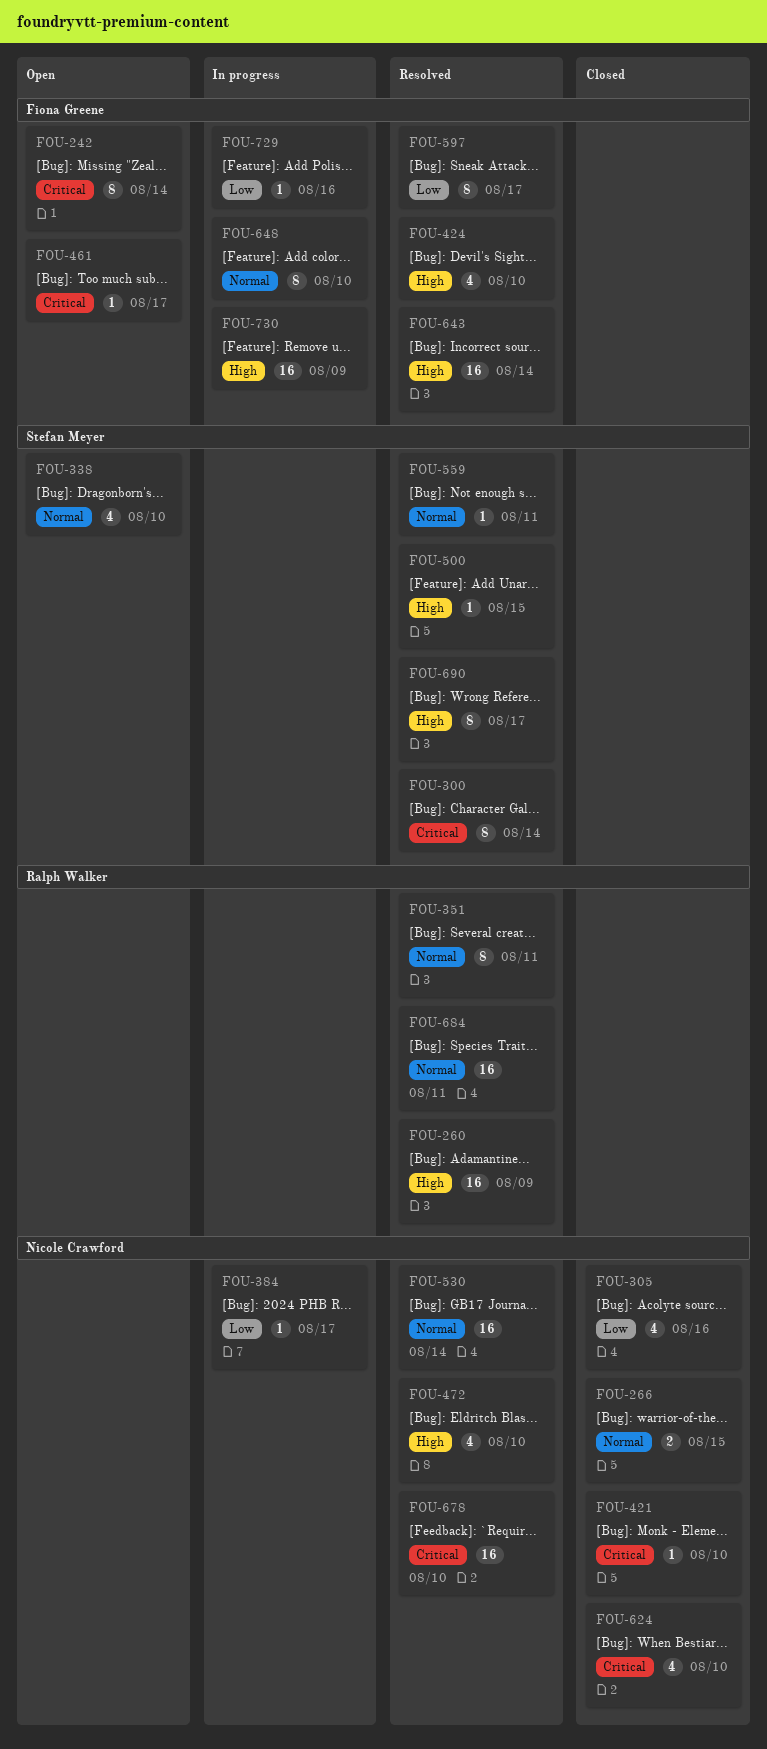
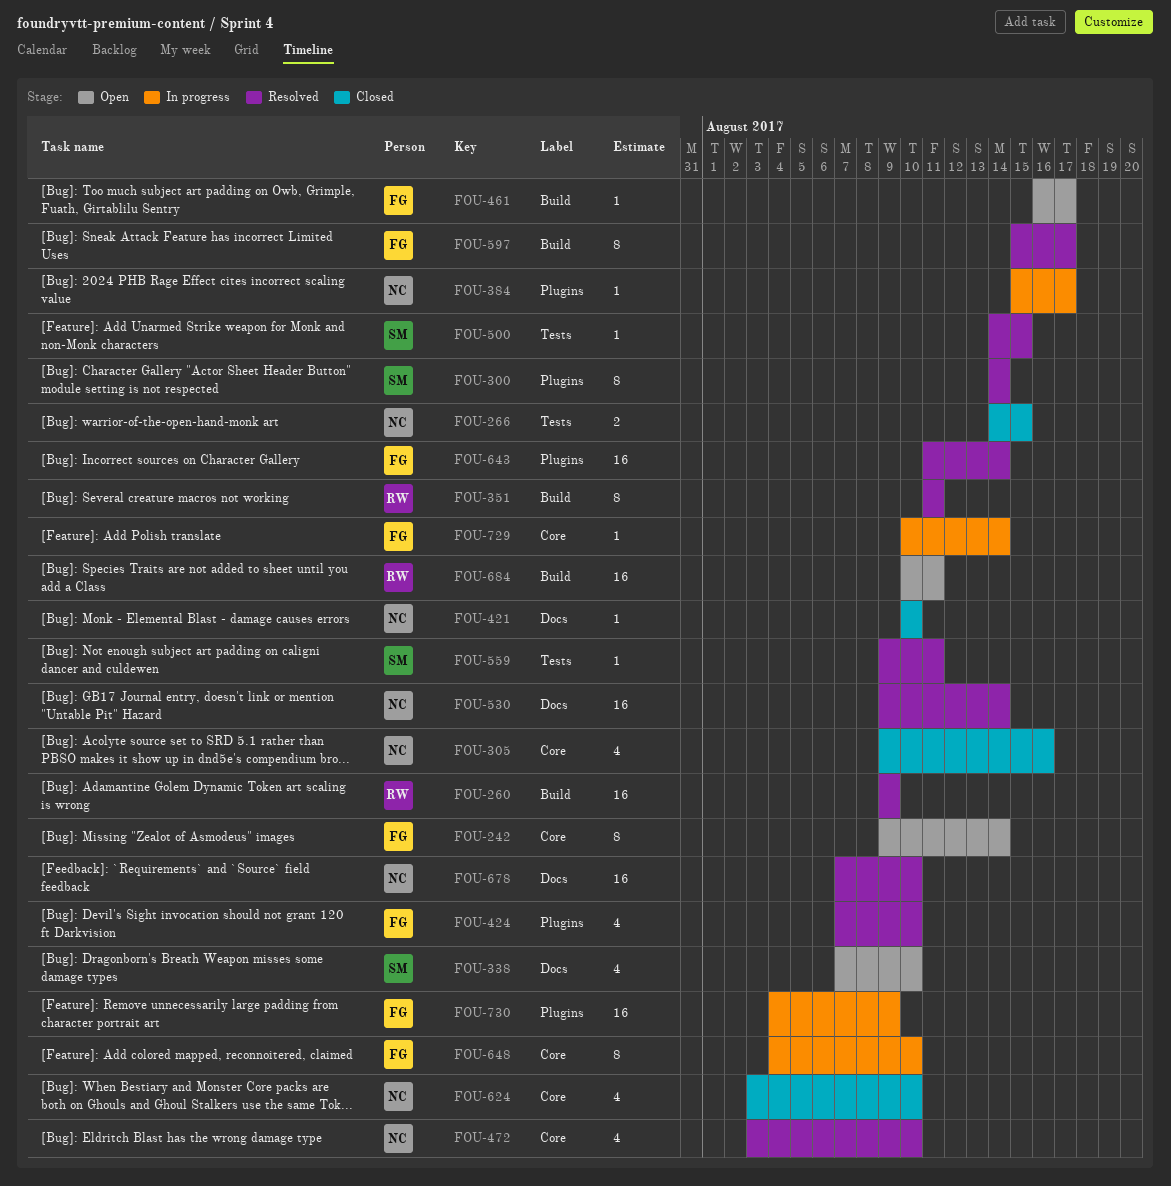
FOU-684, status: Resolved -> Open
FOU-690: present -> none
FOU-729, due: Aug 16 -> Aug 14

